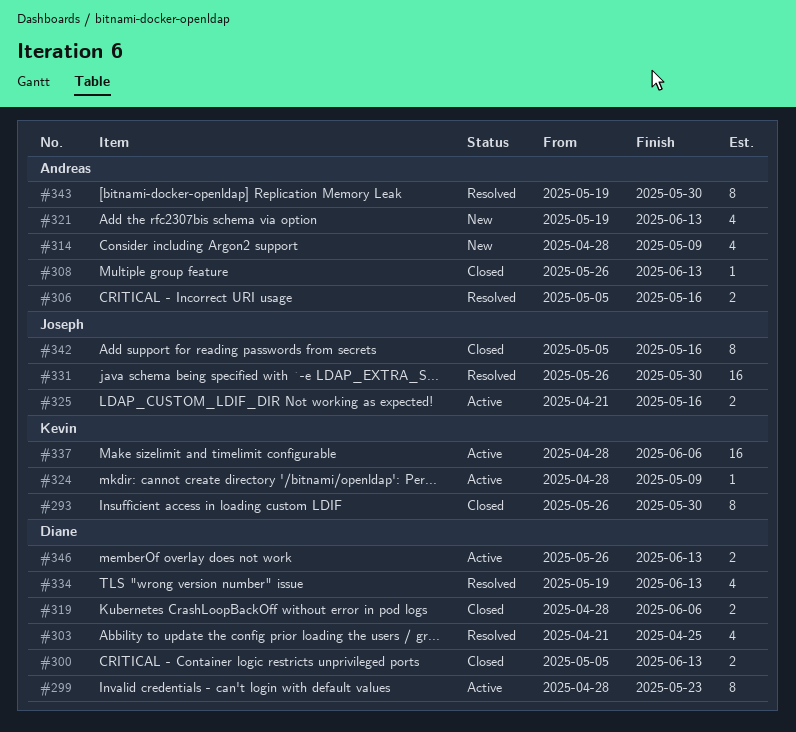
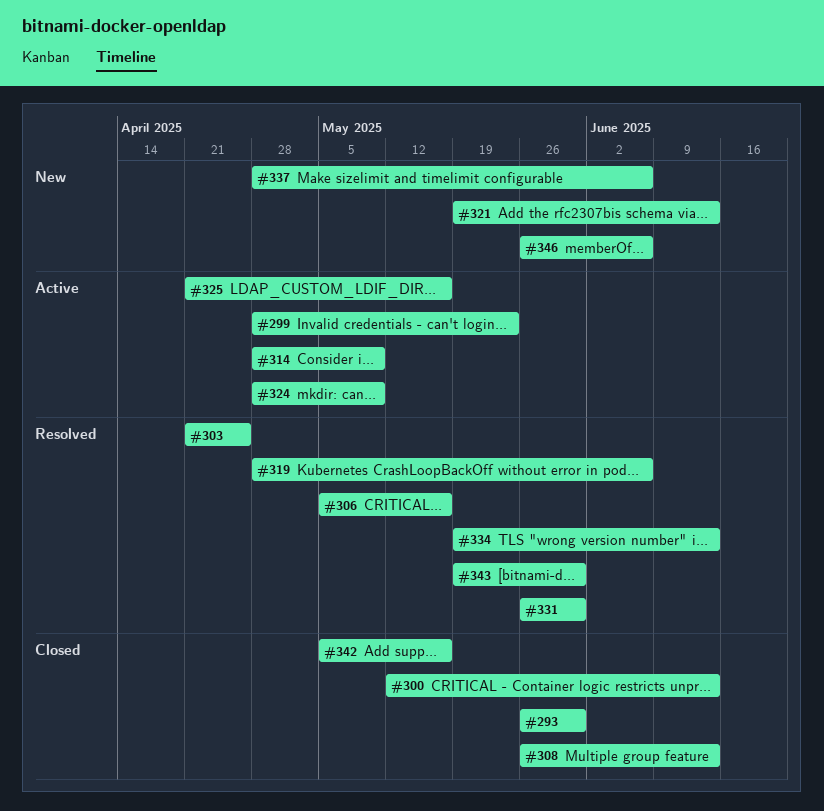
#300, start: May 5 -> May 12
#314, status: New -> Active
#319, status: Closed -> Resolved
#337, status: Active -> New
#346, status: Active -> New
#346, due: Jun 13 -> Jun 6

